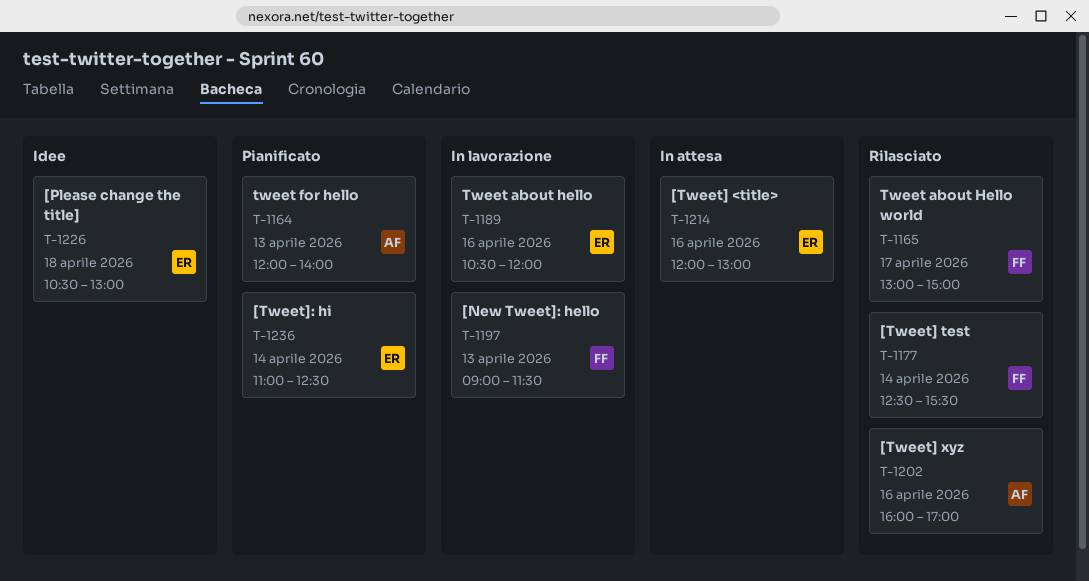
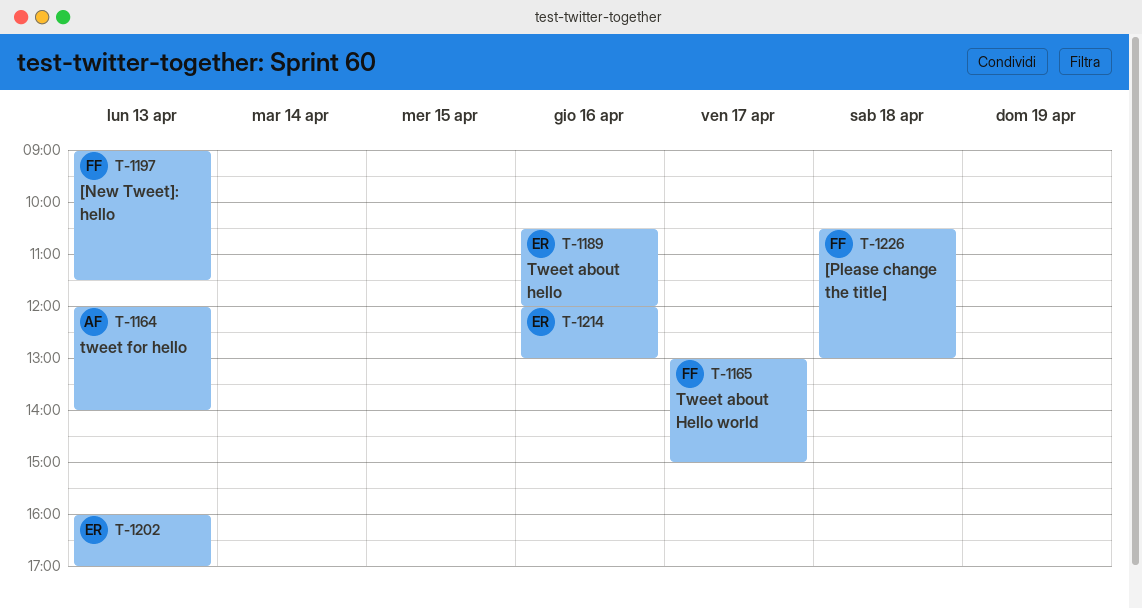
T-1177: present -> none
T-1202, owner: AF -> ER
T-1202, day: Apr 16 -> Apr 13
T-1226, owner: ER -> FF
T-1236: present -> none

